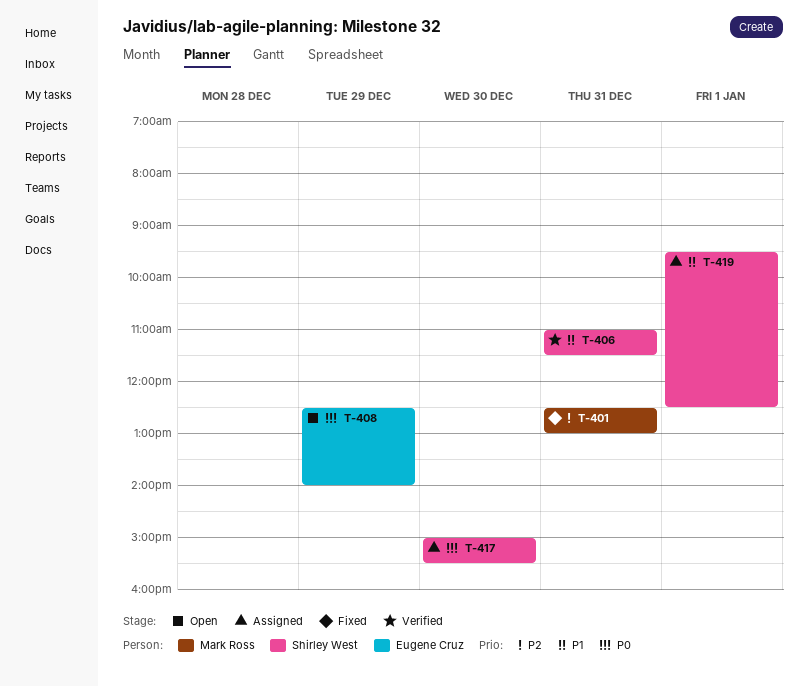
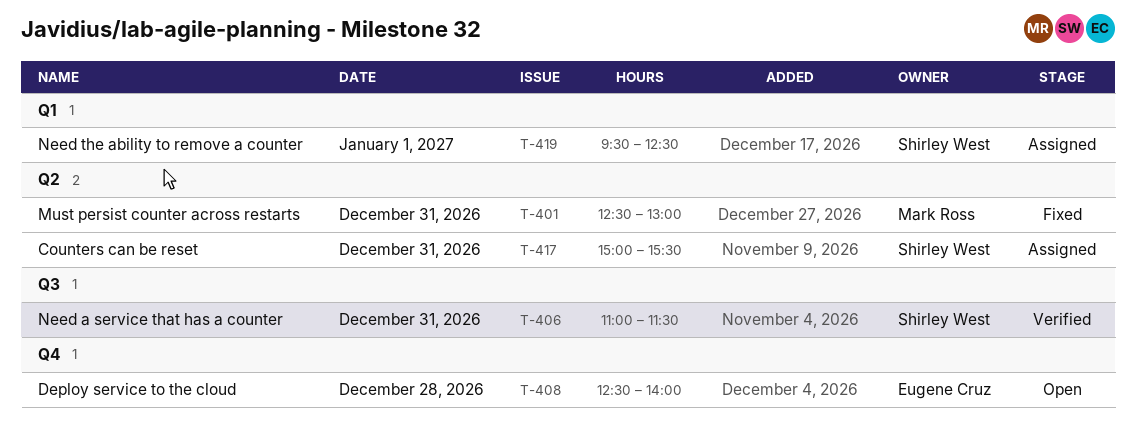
T-408, day: Dec 29 -> Dec 28
T-417, day: Dec 30 -> Dec 31

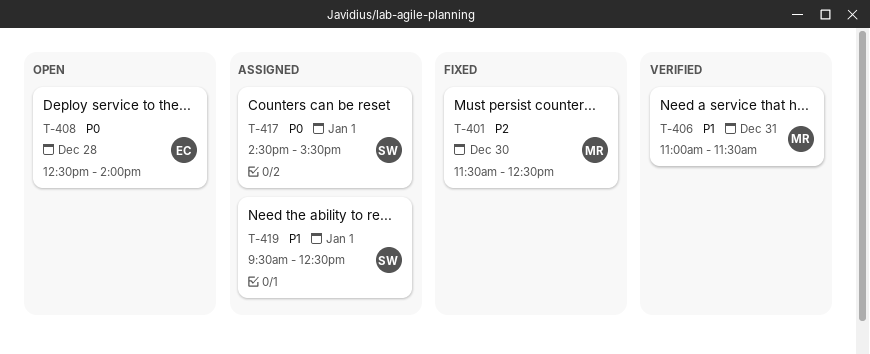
T-401, day: Dec 31 -> Dec 30
T-401, begins: 12:30 -> 11:30
T-401, ends: 13:00 -> 12:30
T-406, owner: Shirley West -> Mark Ross
T-417, day: Dec 31 -> Jan 1
T-417, begins: 15:00 -> 14:30

